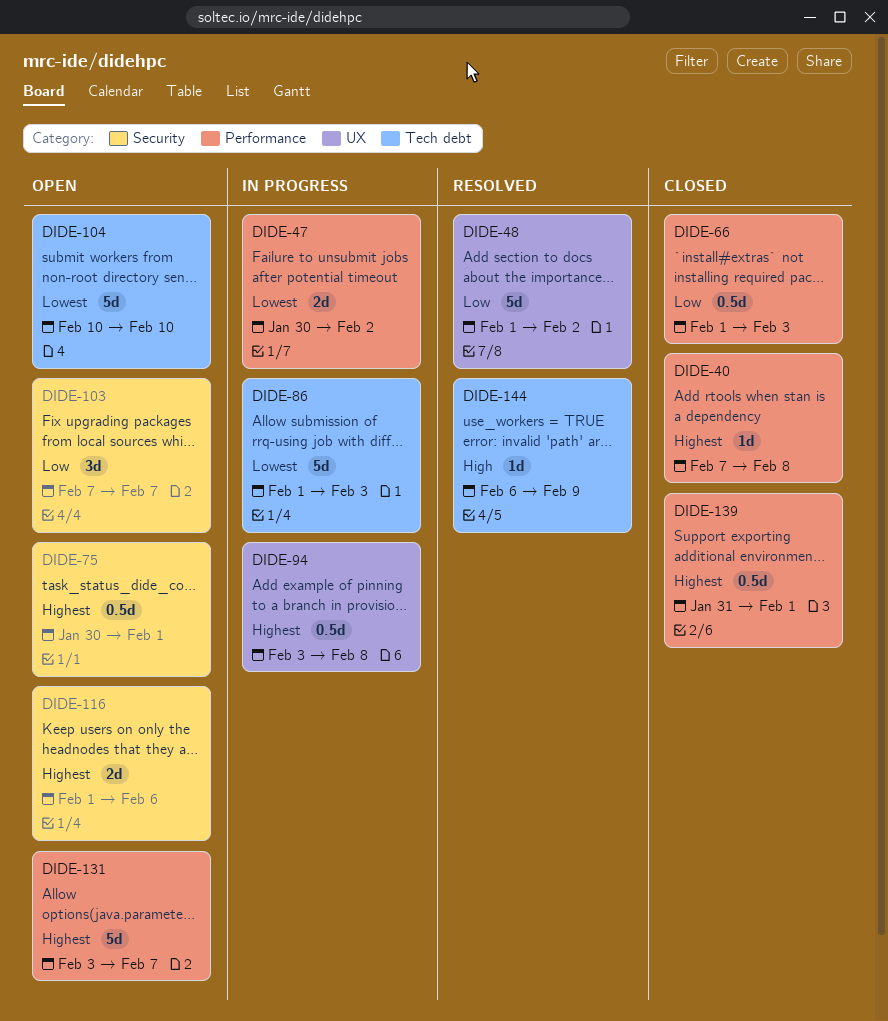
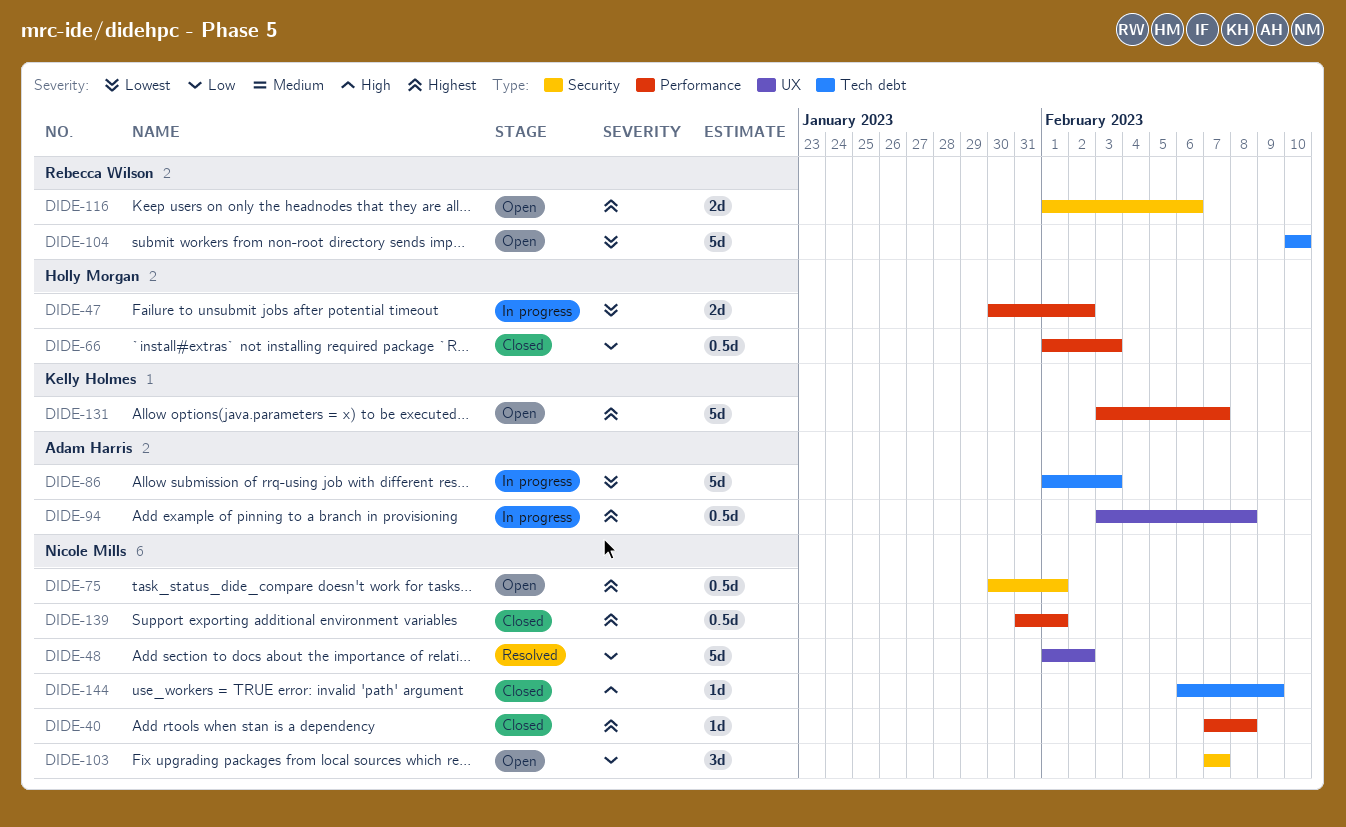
DIDE-144, status: Resolved -> Closed

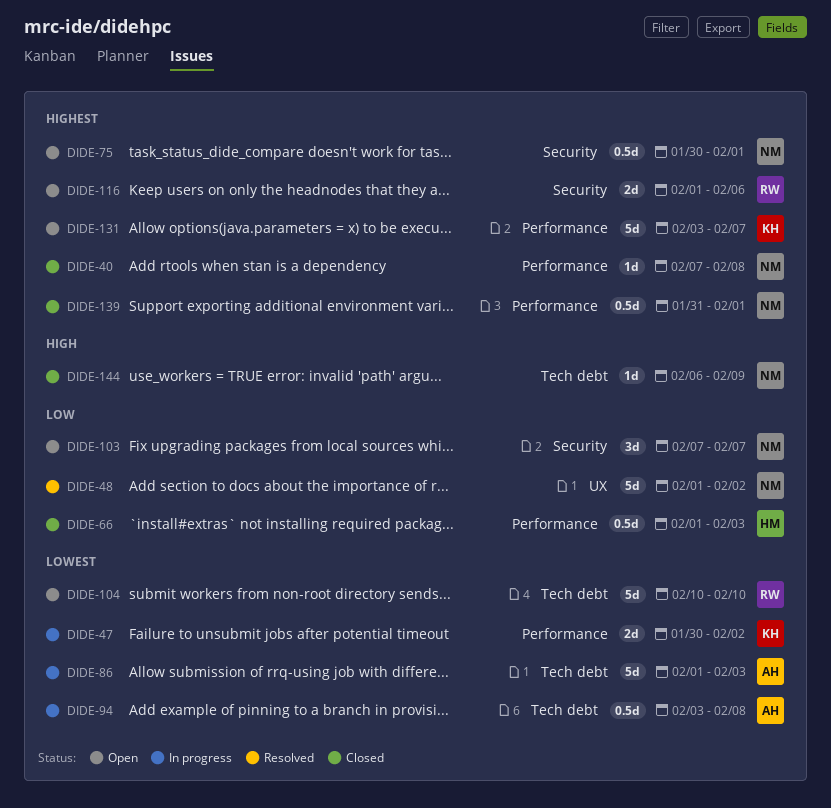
DIDE-47, owner: Holly Morgan -> Kelly Holmes
DIDE-94, priority: Highest -> Lowest
DIDE-94, label: UX -> Tech debt

